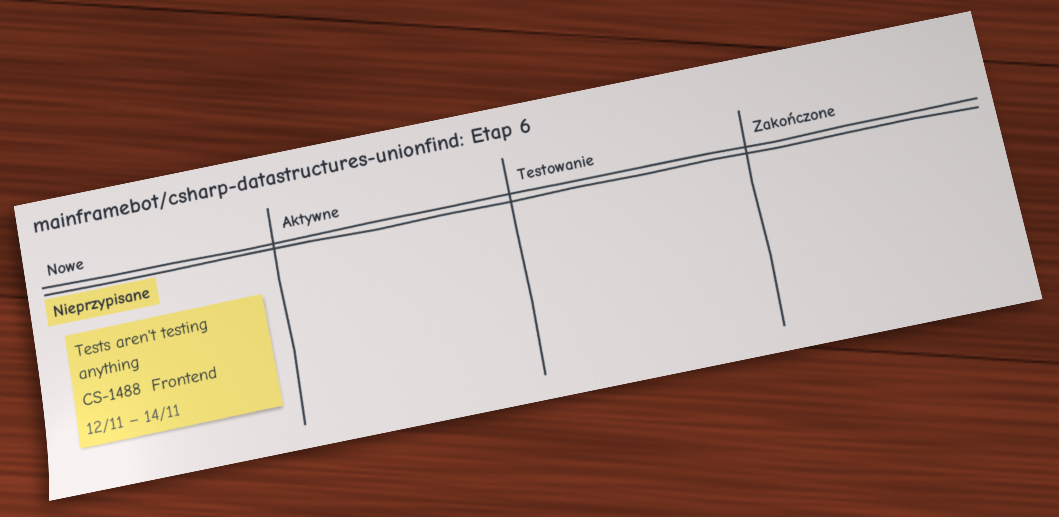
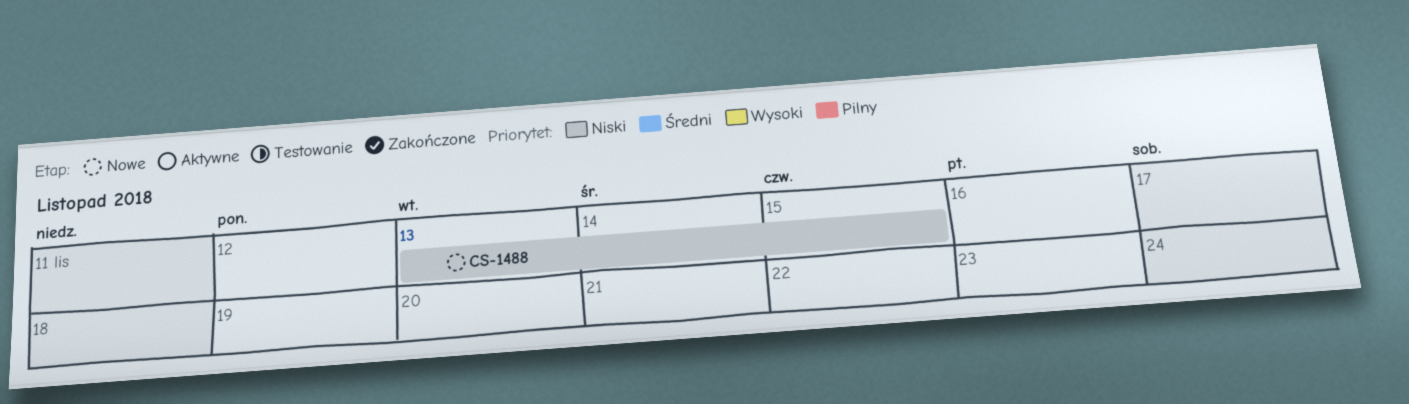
CS-1488, start: Nov 12 -> Nov 13
CS-1488, due: Nov 14 -> Nov 15

